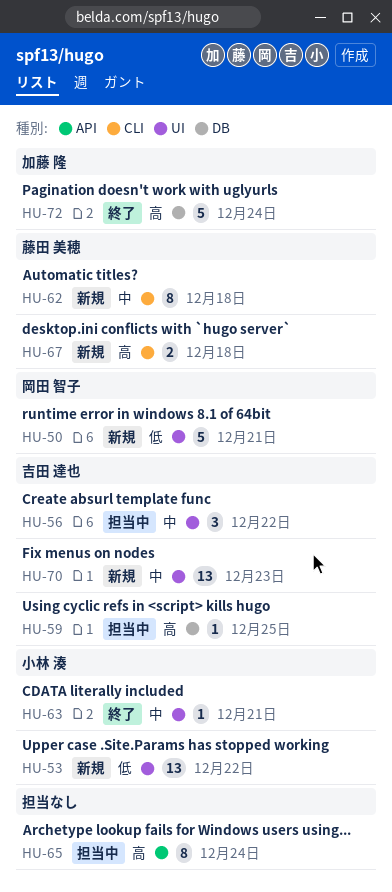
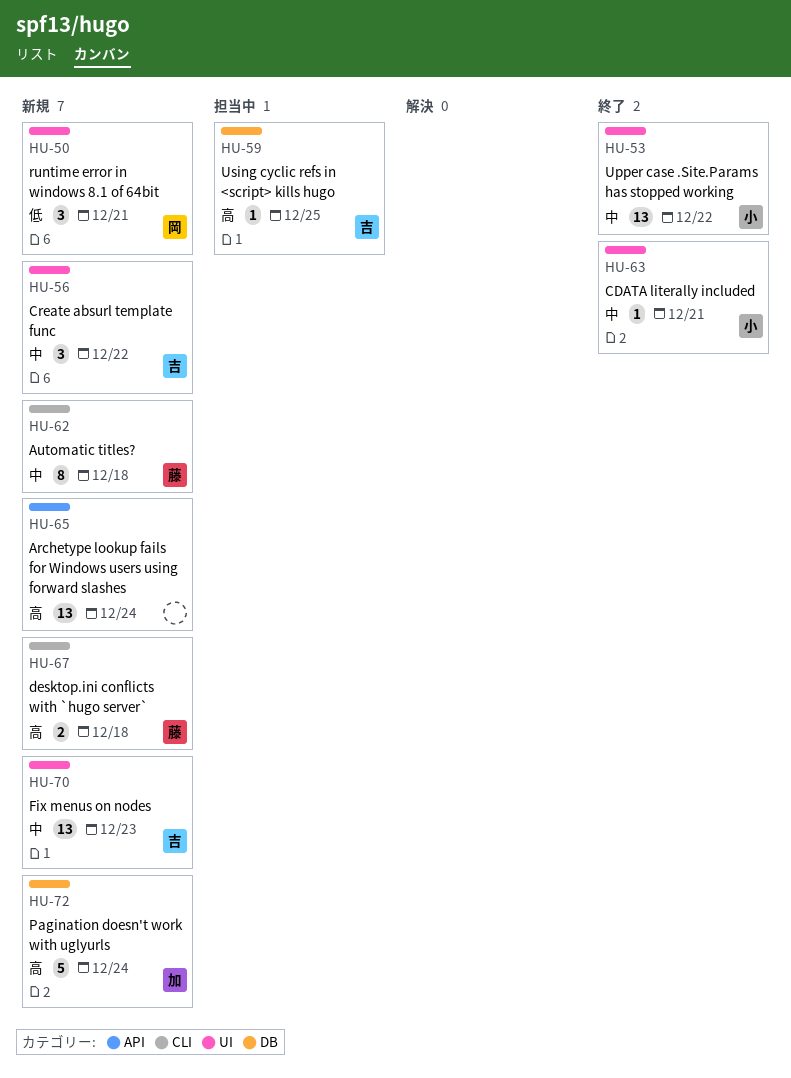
HU-50, estimate: 5 -> 3
HU-53, status: 新規 -> 終了
HU-53, priority: 低 -> 中
HU-56, status: 担当中 -> 新規
HU-65, status: 担当中 -> 新規
HU-65, estimate: 8 -> 13
HU-72, status: 終了 -> 新規

